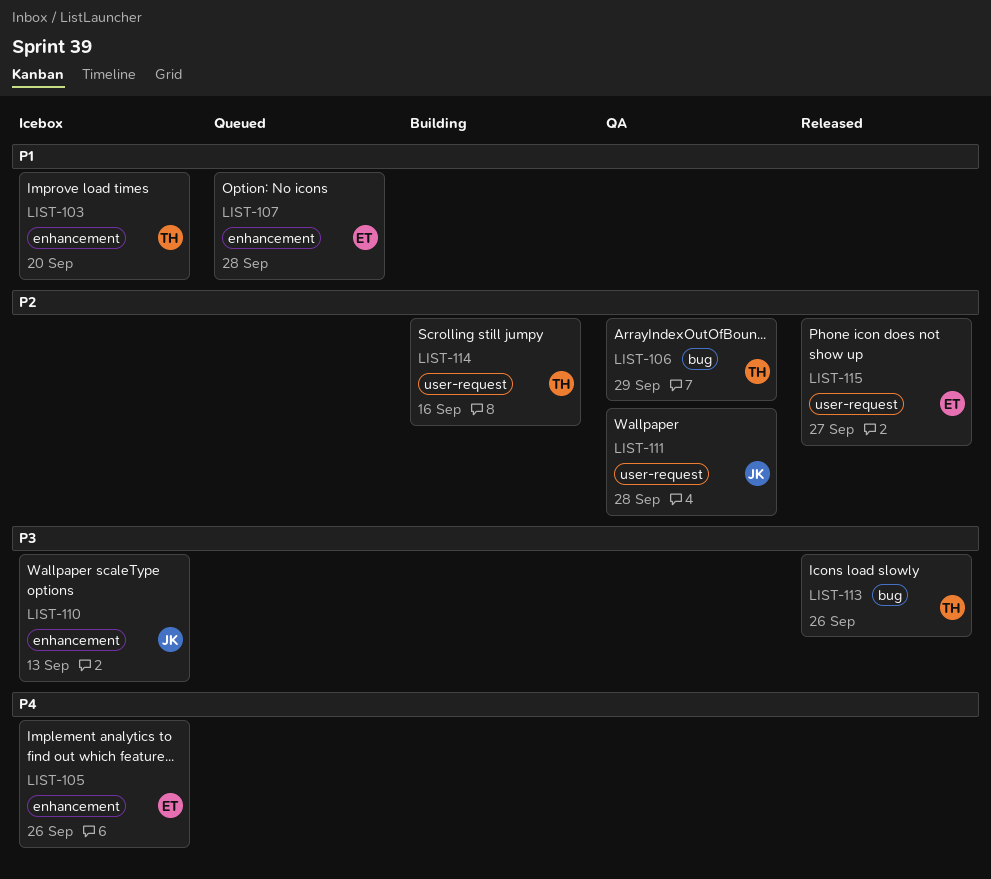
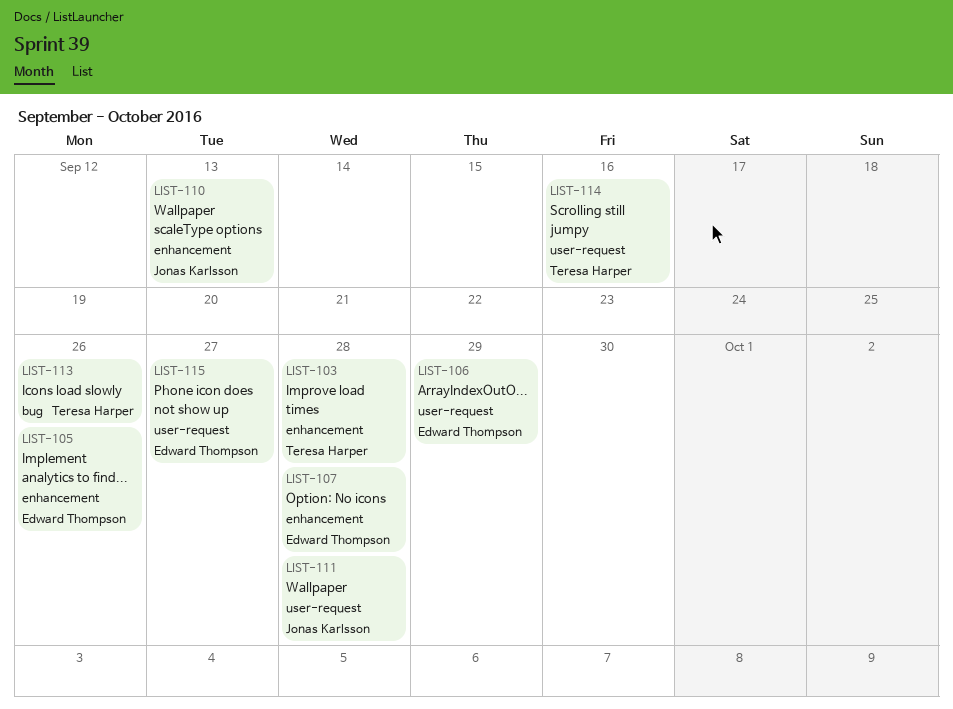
LIST-103, due: Sep 20 -> Sep 28
LIST-106, owner: Teresa Harper -> Edward Thompson
LIST-106, label: bug -> user-request

